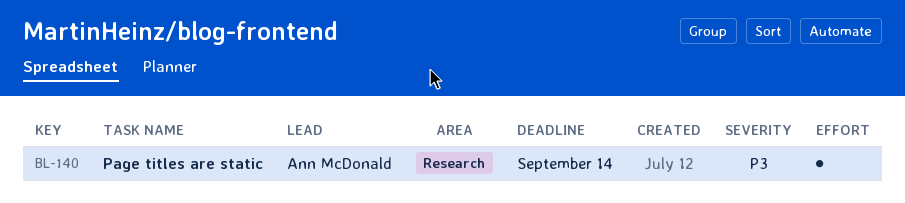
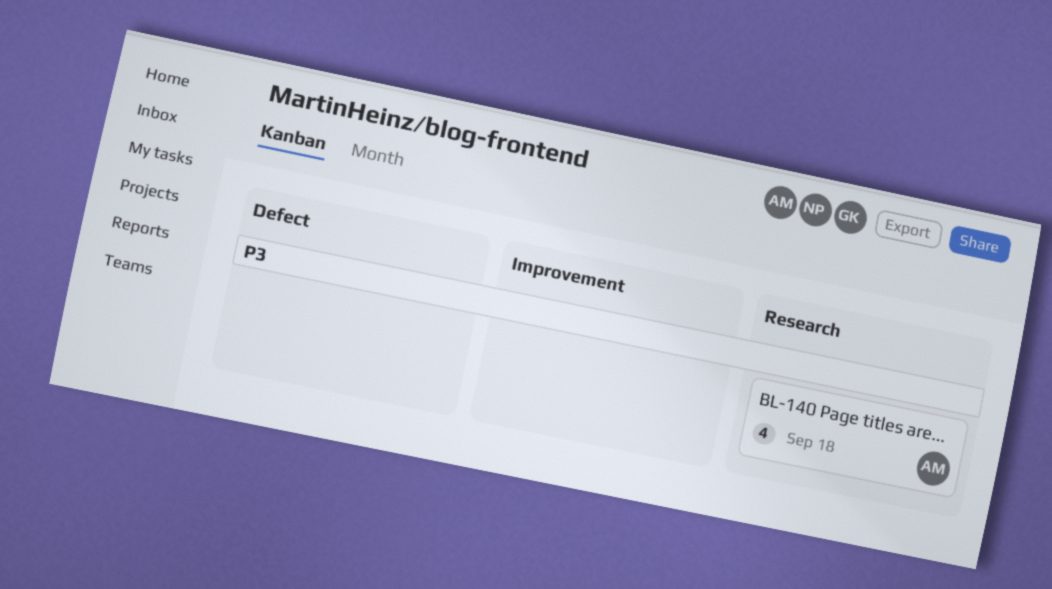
BL-140, estimate: 1 -> 4
BL-140, due: Sep 14 -> Sep 18

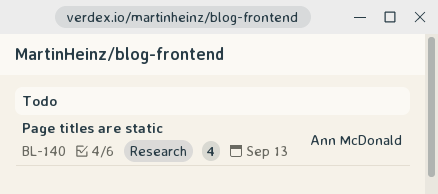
BL-140, due: Sep 18 -> Sep 13

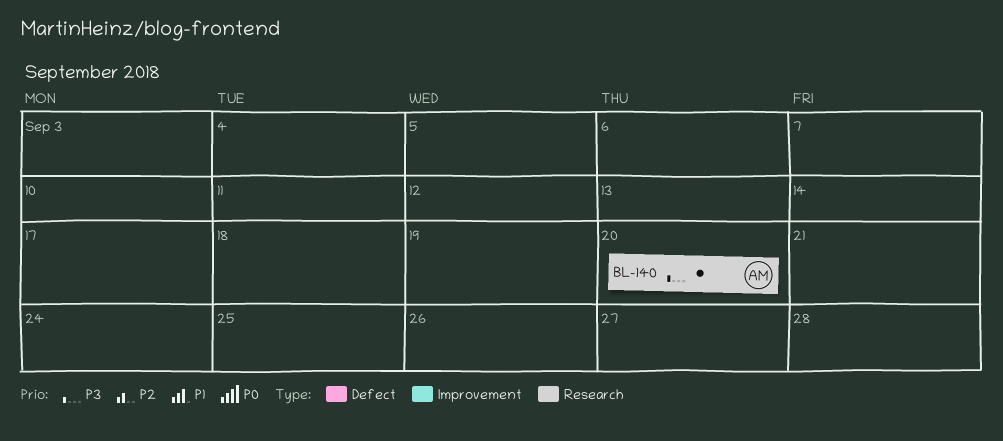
BL-140, estimate: 4 -> 1
BL-140, due: Sep 13 -> Sep 20

